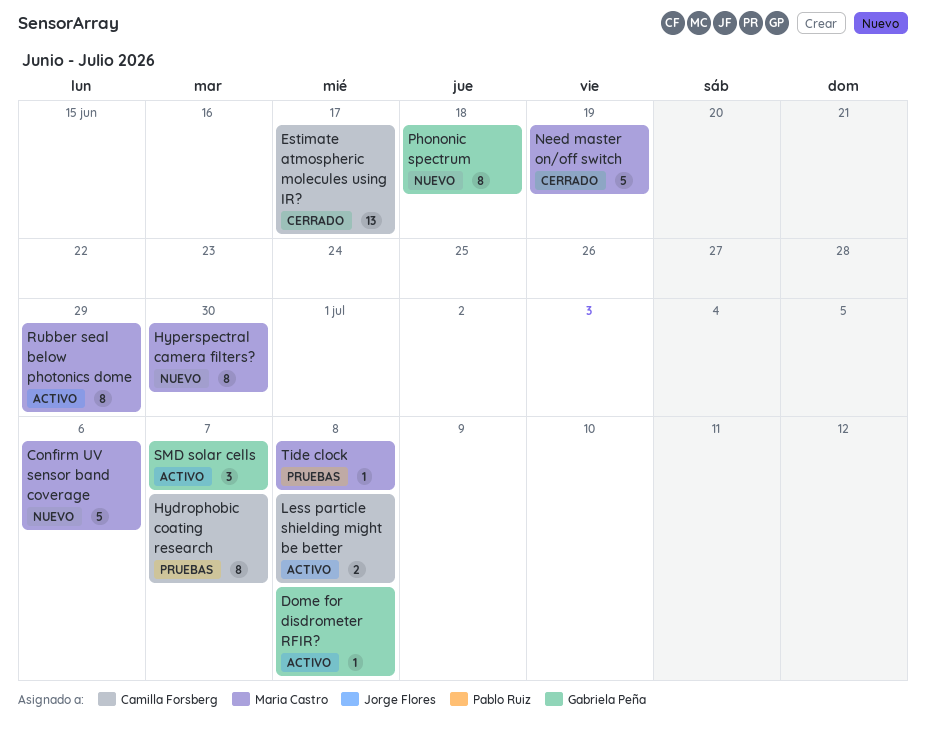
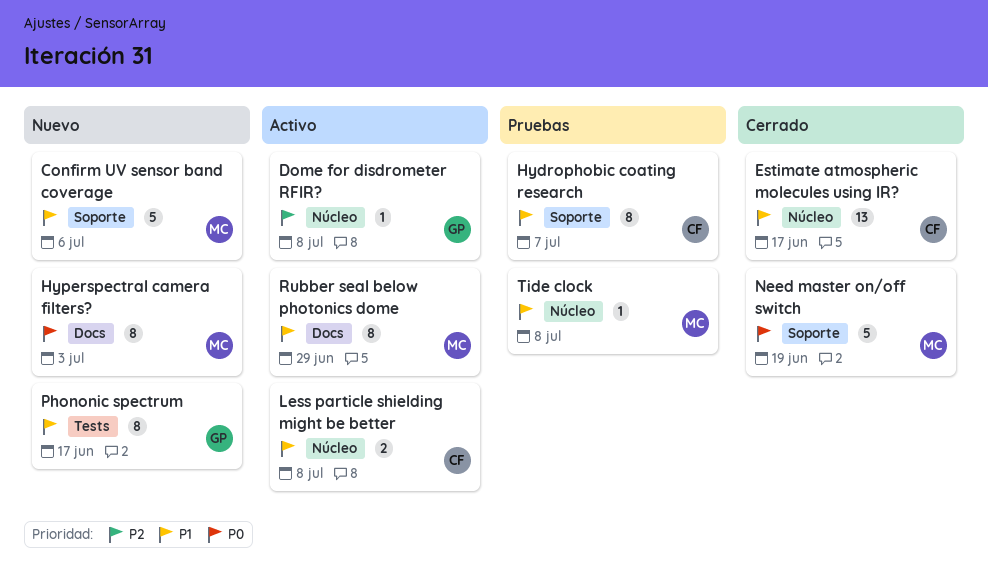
Hyperspectral camera filters?, due: Jun 30 -> Jul 3
Phononic spectrum, due: Jun 18 -> Jun 17
SMD solar cells: present -> none

